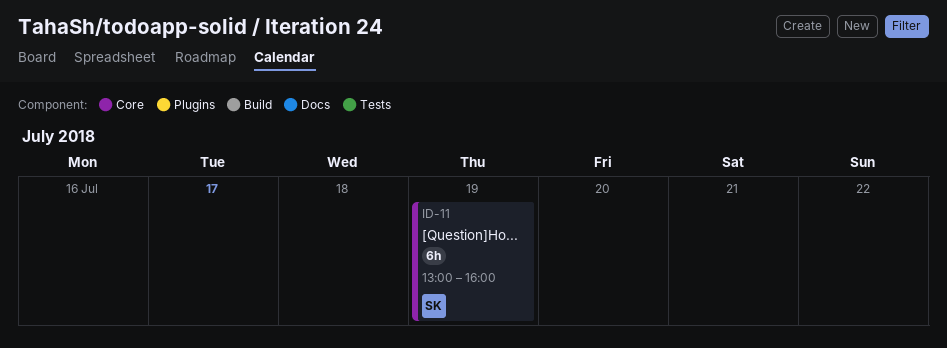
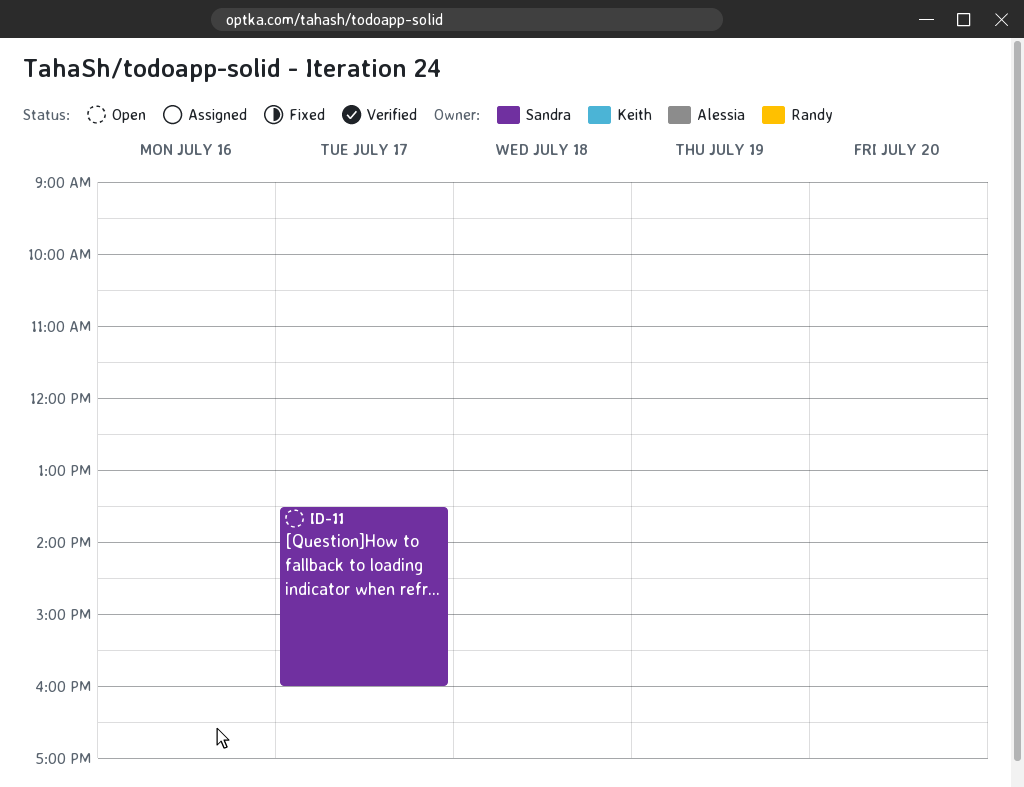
ID-11, day: Jul 19 -> Jul 17
ID-11, begins: 13:00 -> 13:30

